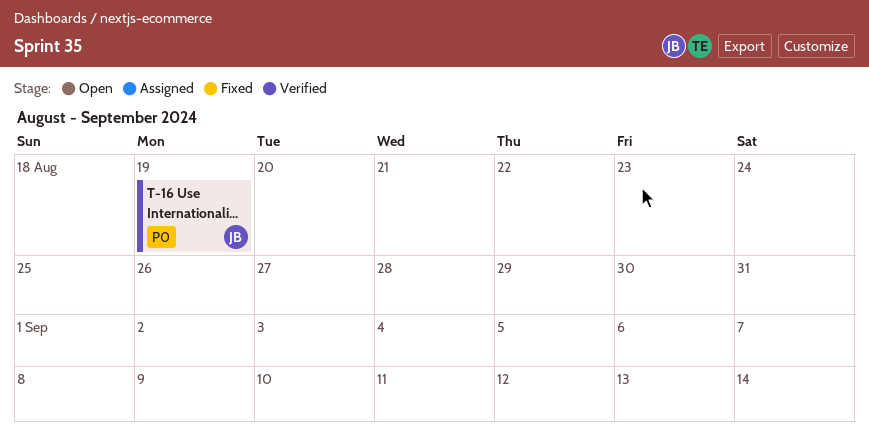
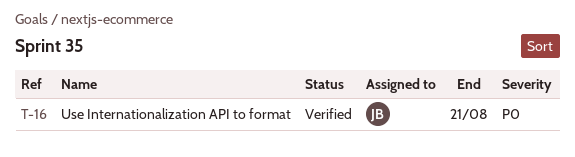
T-16, due: Aug 19 -> Aug 21

